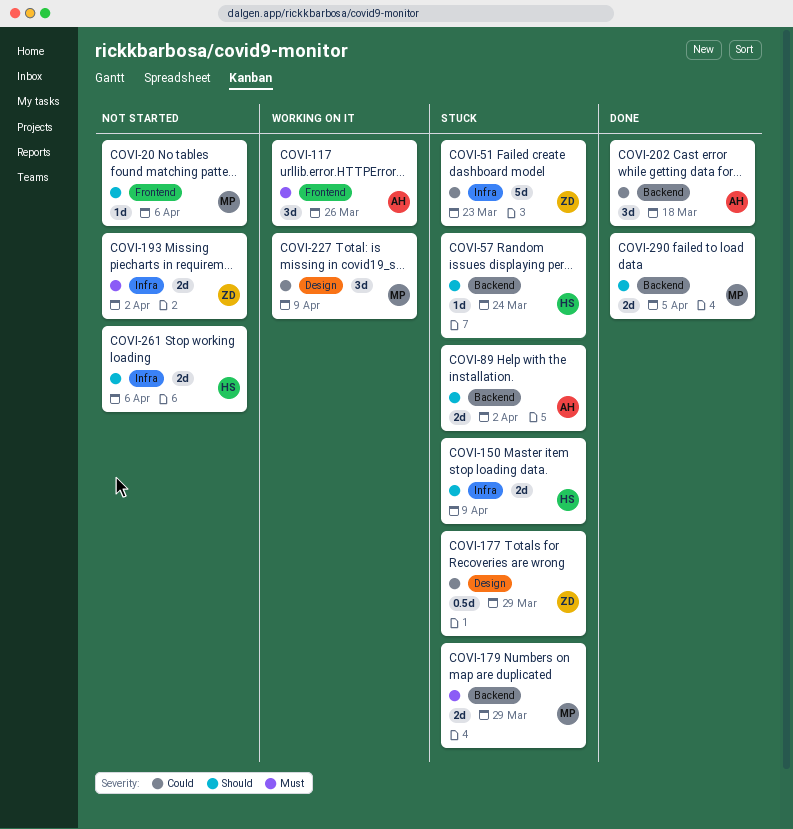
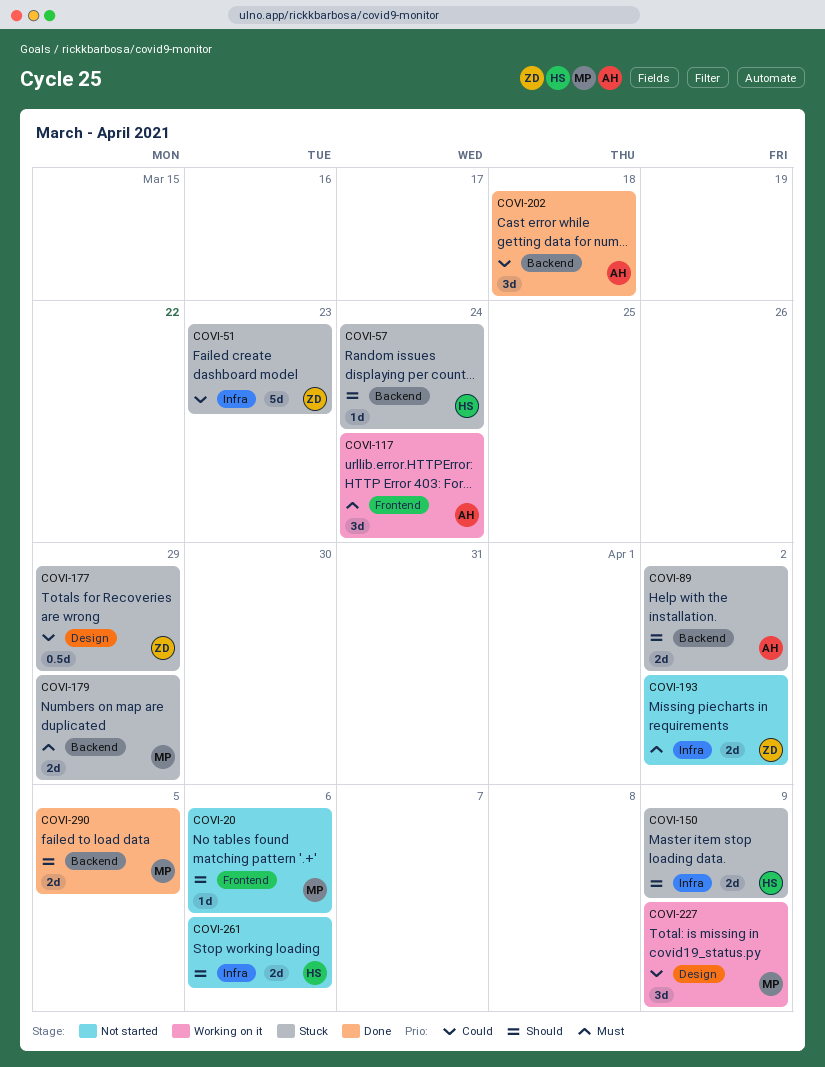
COVI-117, due: Mar 26 -> Mar 24

